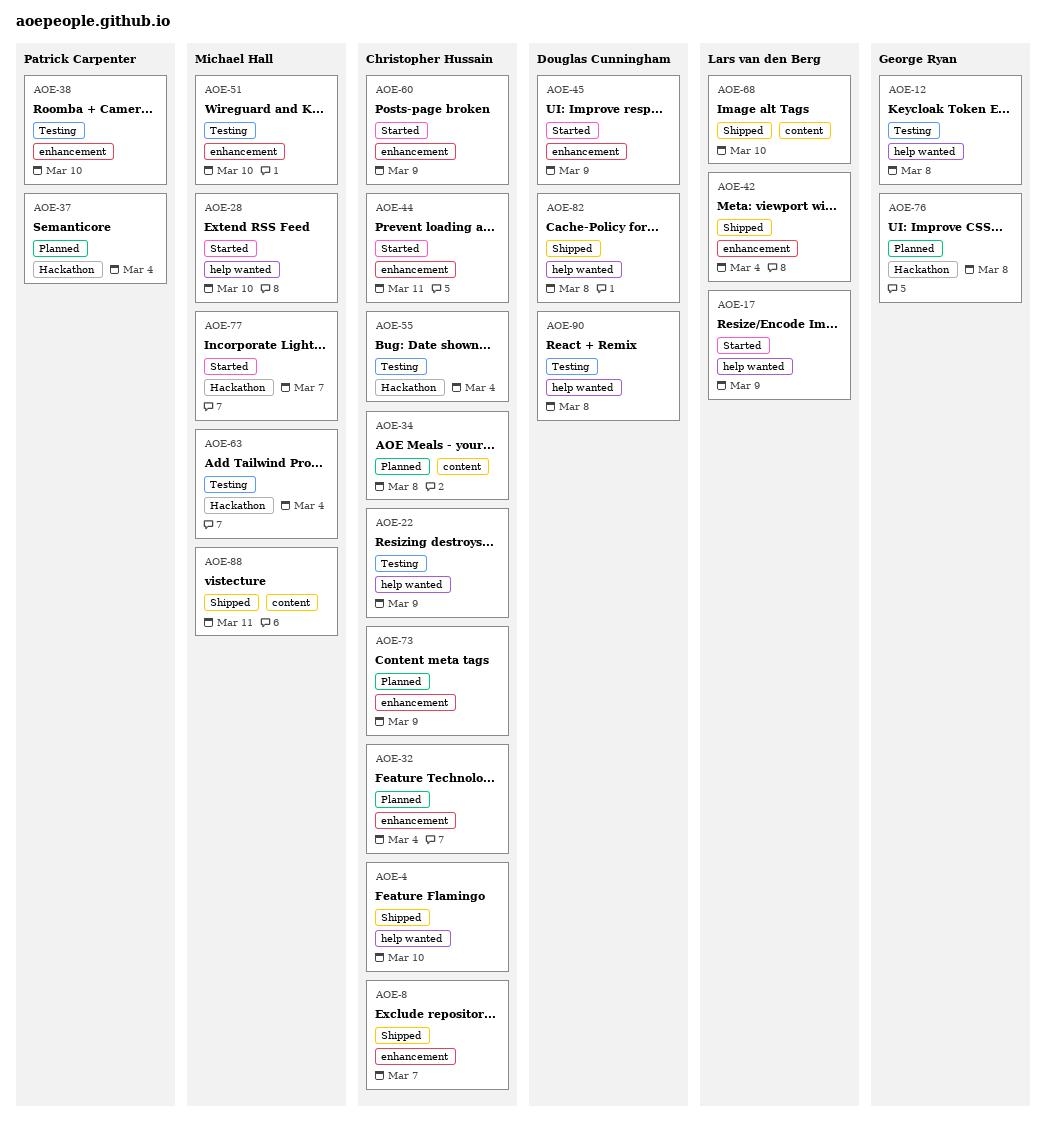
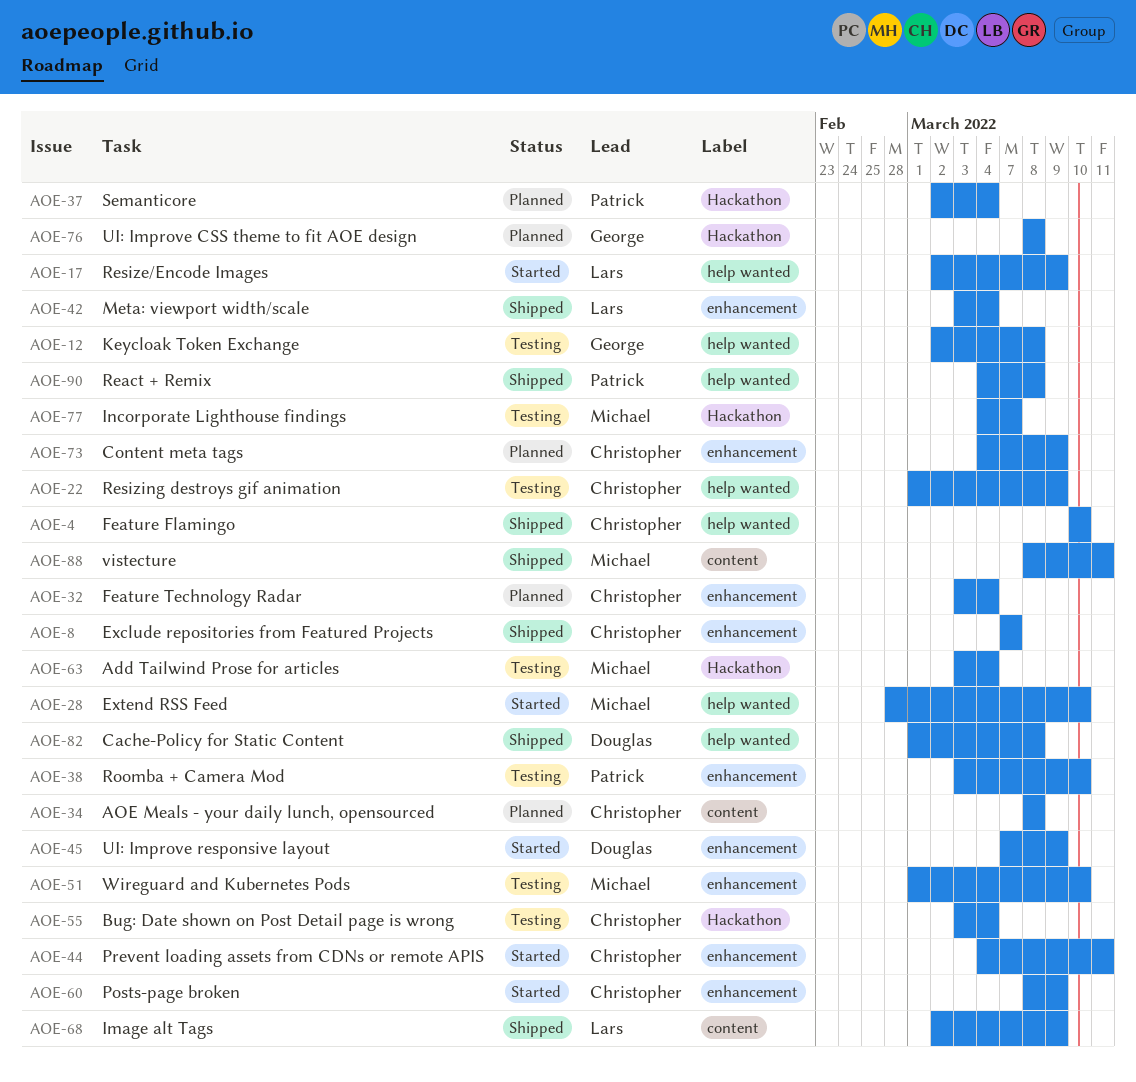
AOE-68, due: Mar 10 -> Mar 9
AOE-77, status: Started -> Testing
AOE-90, status: Testing -> Shipped
AOE-90, owner: Douglas Cunningham -> Patrick Carpenter

